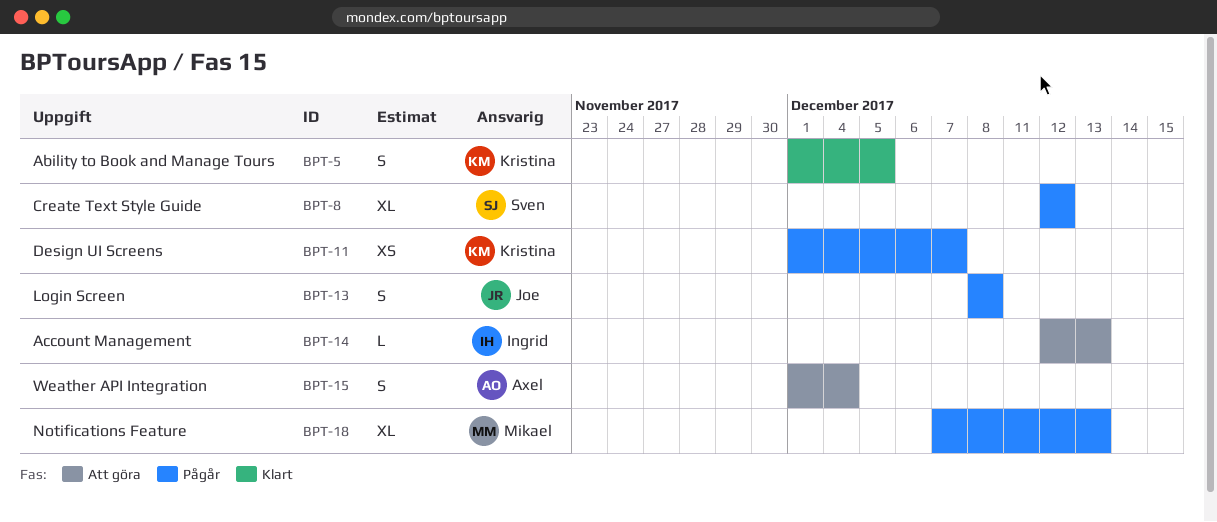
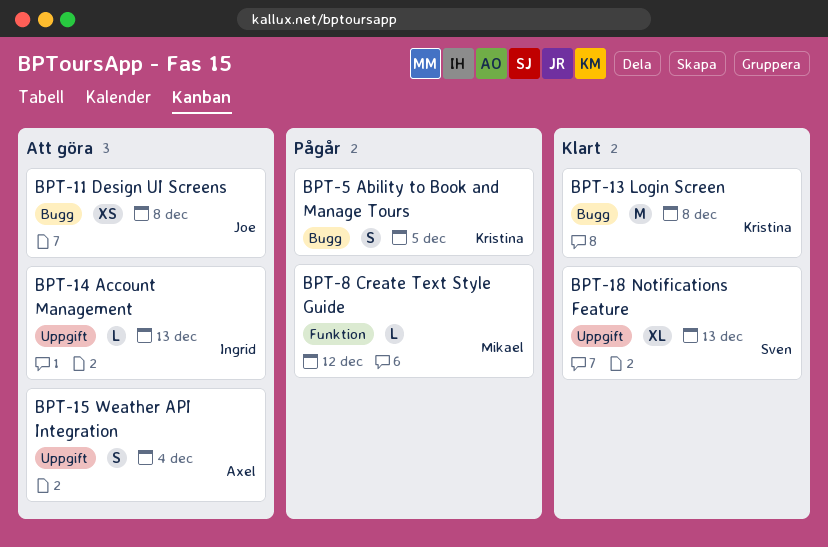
BPT-5, status: Klart -> Pågår
BPT-8, owner: Sven -> Mikael
BPT-8, estimate: XL -> L
BPT-11, status: Pågår -> Att göra
BPT-11, owner: Kristina -> Joe
BPT-11, due: Dec 7 -> Dec 8
BPT-13, status: Pågår -> Klart
BPT-13, owner: Joe -> Kristina
BPT-13, estimate: S -> M
BPT-18, status: Pågår -> Klart
BPT-18, owner: Mikael -> Sven

